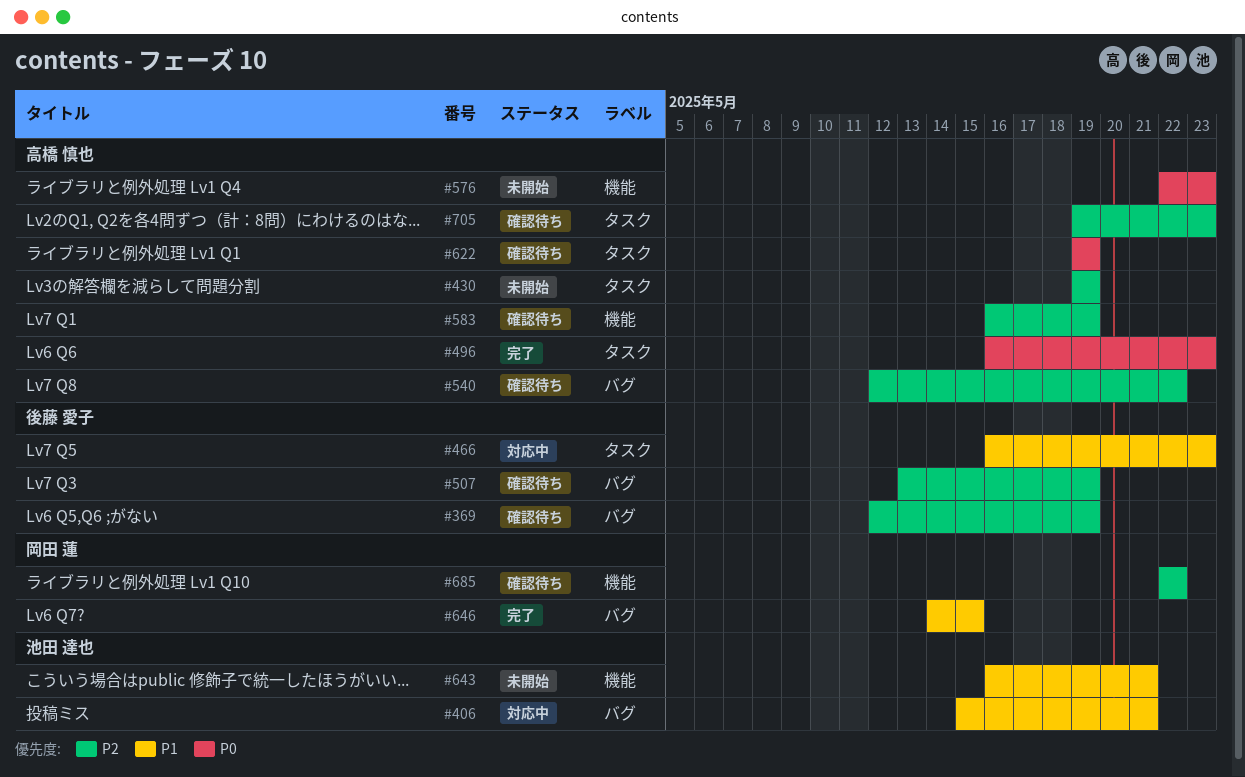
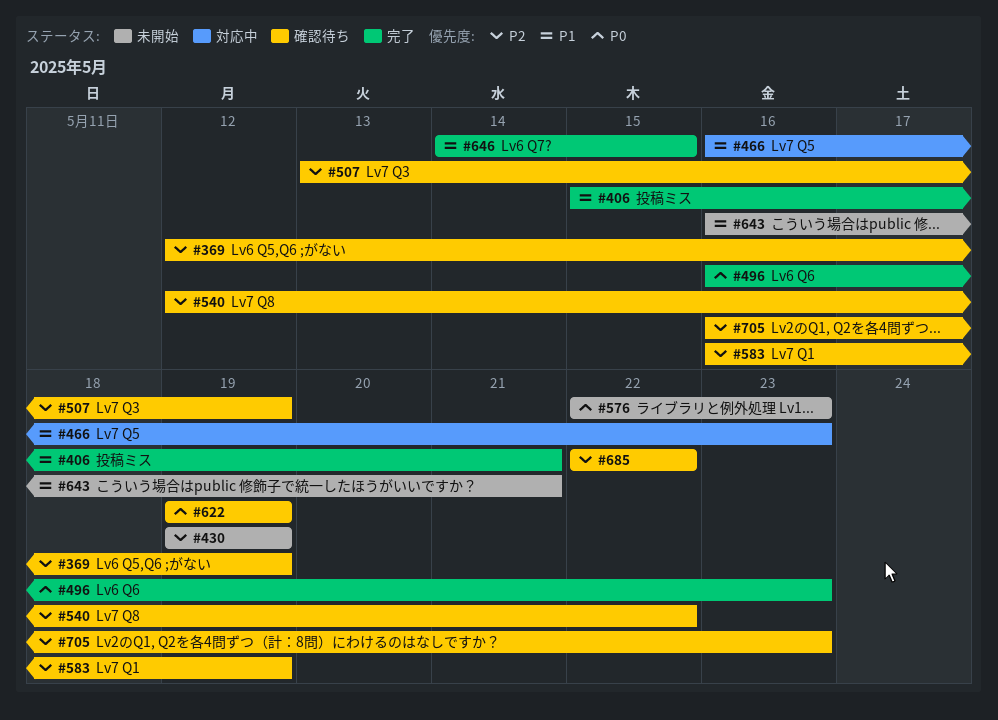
#406, status: 対応中 -> 完了
#705, start: May 19 -> May 16

